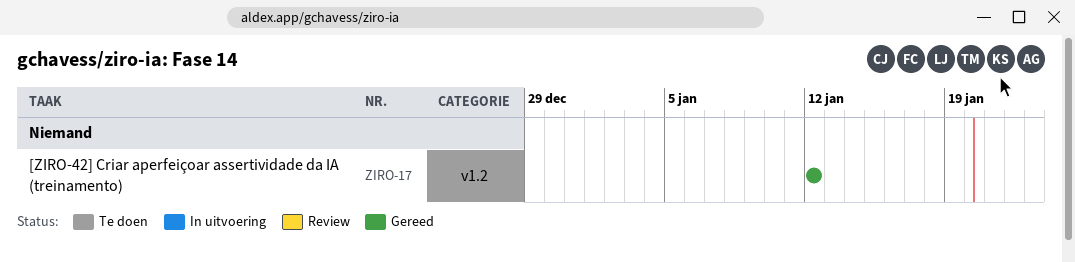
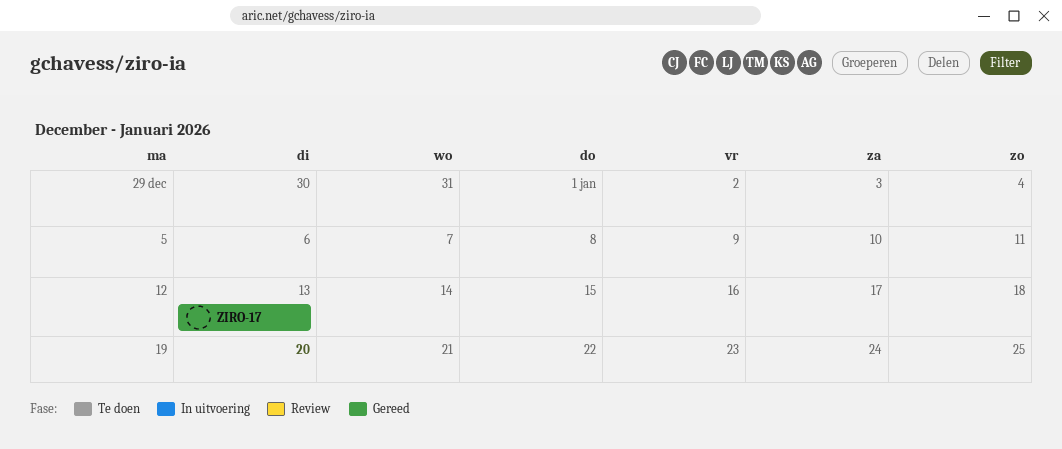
ZIRO-17, start: Jan 12 -> Jan 13
ZIRO-17, due: Jan 12 -> Jan 13

